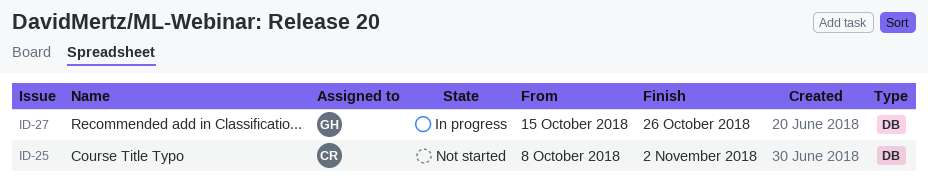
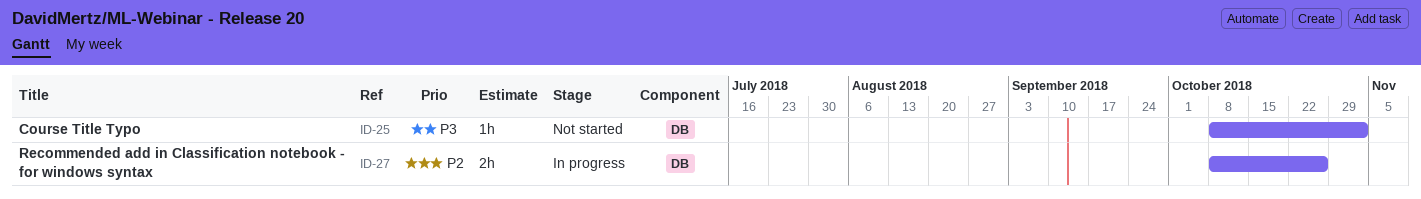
ID-27, start: Oct 15 -> Oct 8

